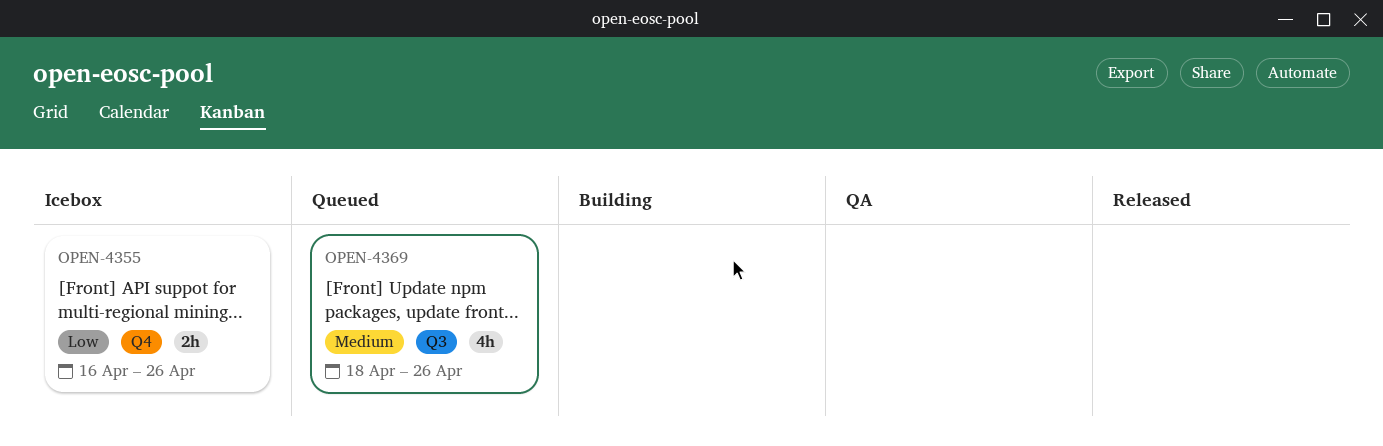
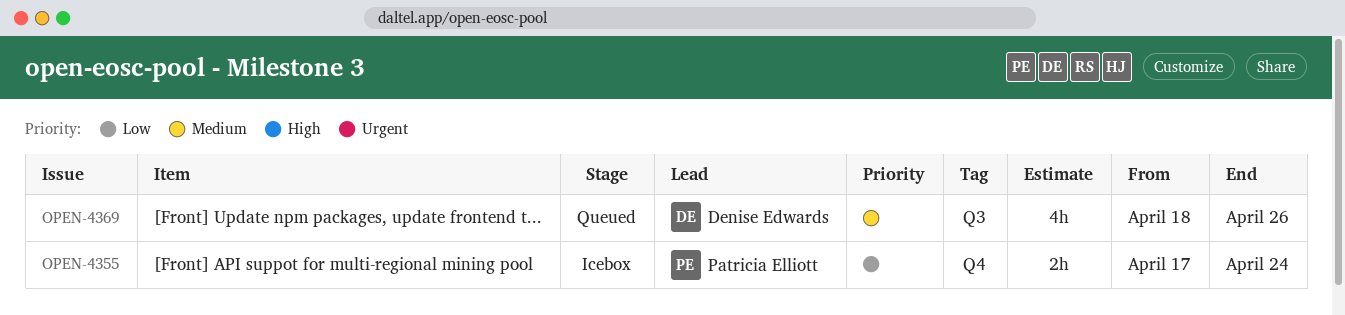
OPEN-4355, start: Apr 16 -> Apr 17
OPEN-4355, due: Apr 26 -> Apr 24

